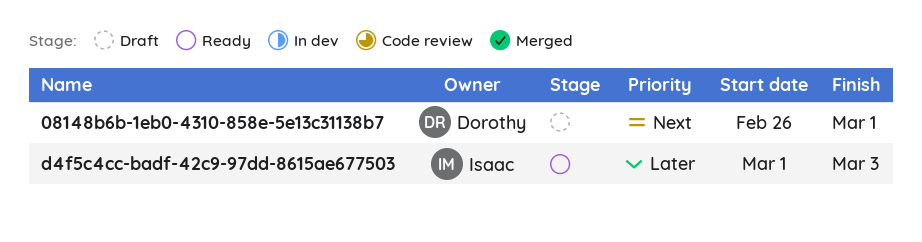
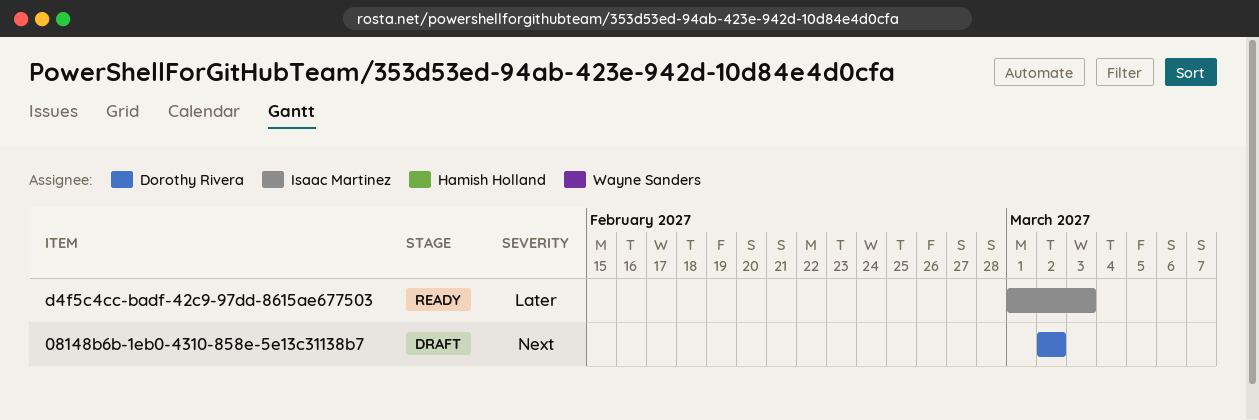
08148b6b-1eb0-4310-858e-5e13c31138b7, start: Feb 26 -> Mar 2
08148b6b-1eb0-4310-858e-5e13c31138b7, due: Mar 1 -> Mar 2

